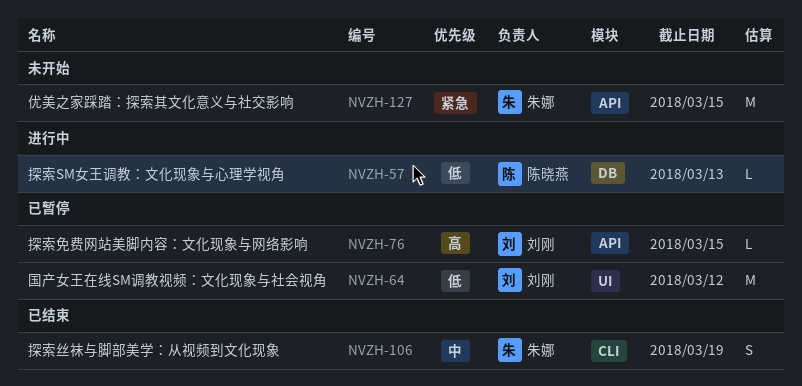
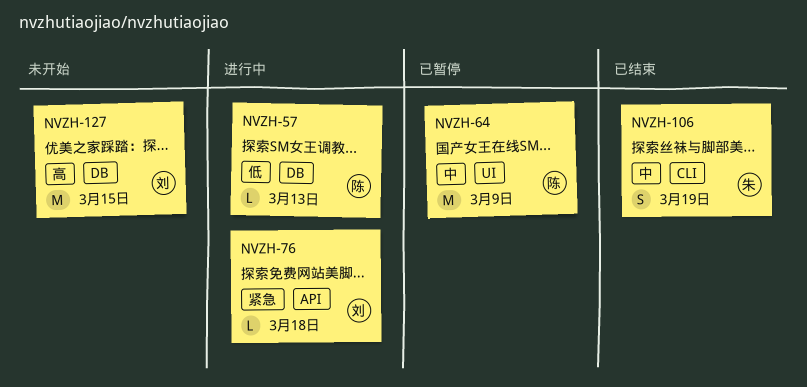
NVZH-64, owner: 刘刚 -> 陈晓燕
NVZH-64, priority: 低 -> 中
NVZH-64, due: Mar 12 -> Mar 9
NVZH-76, status: 已暂停 -> 进行中
NVZH-76, priority: 高 -> 紧急
NVZH-76, due: Mar 15 -> Mar 18
NVZH-127, owner: 朱娜 -> 刘刚
NVZH-127, priority: 紧急 -> 高
NVZH-127, label: API -> DB

